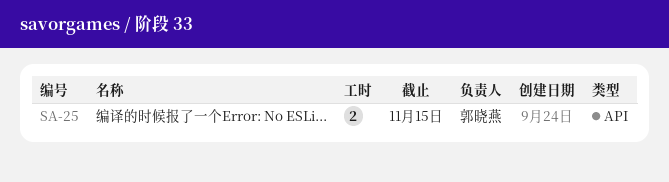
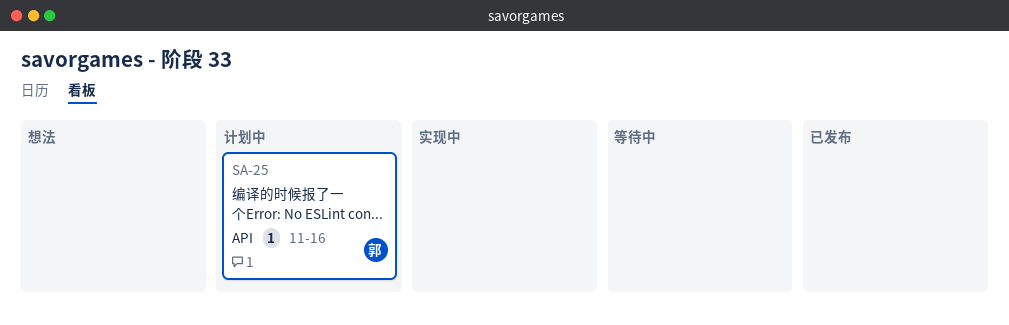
SA-25, estimate: 2 -> 1
SA-25, due: Nov 15 -> Nov 16

